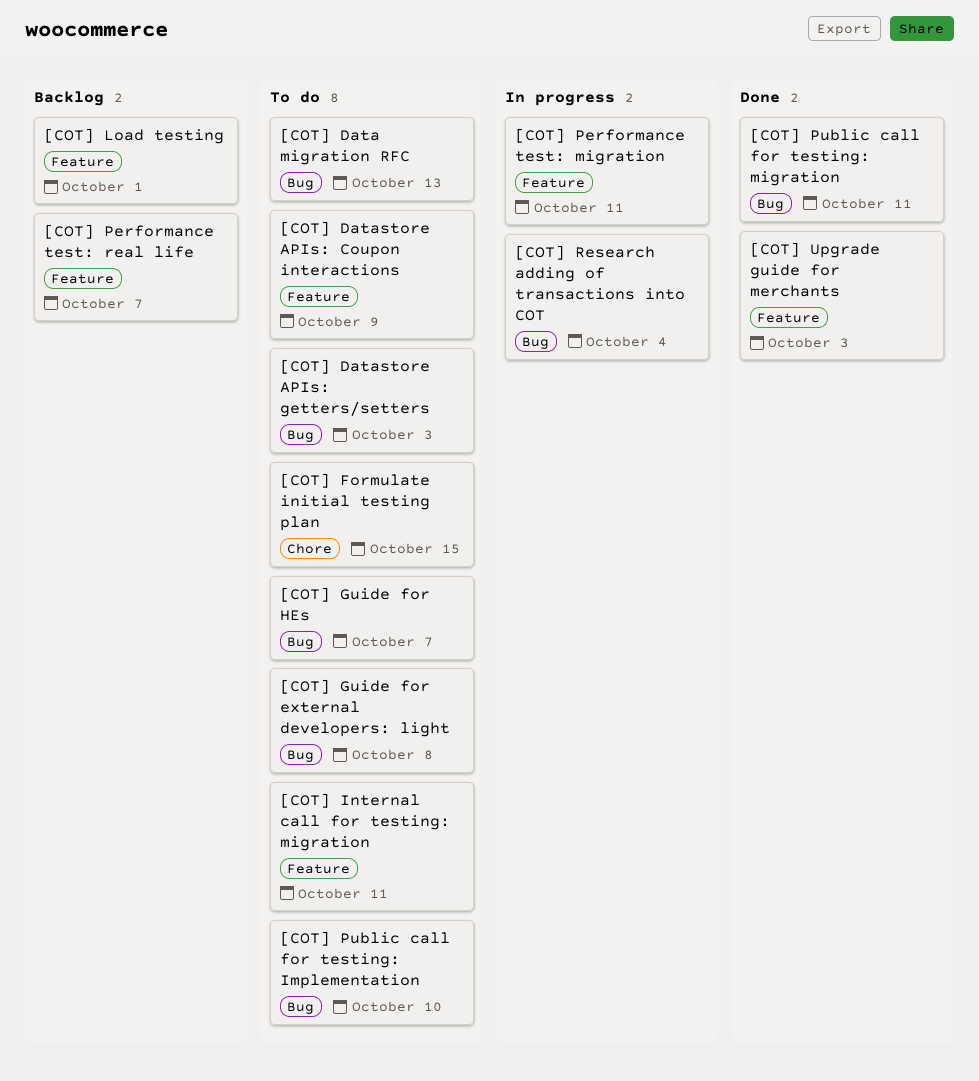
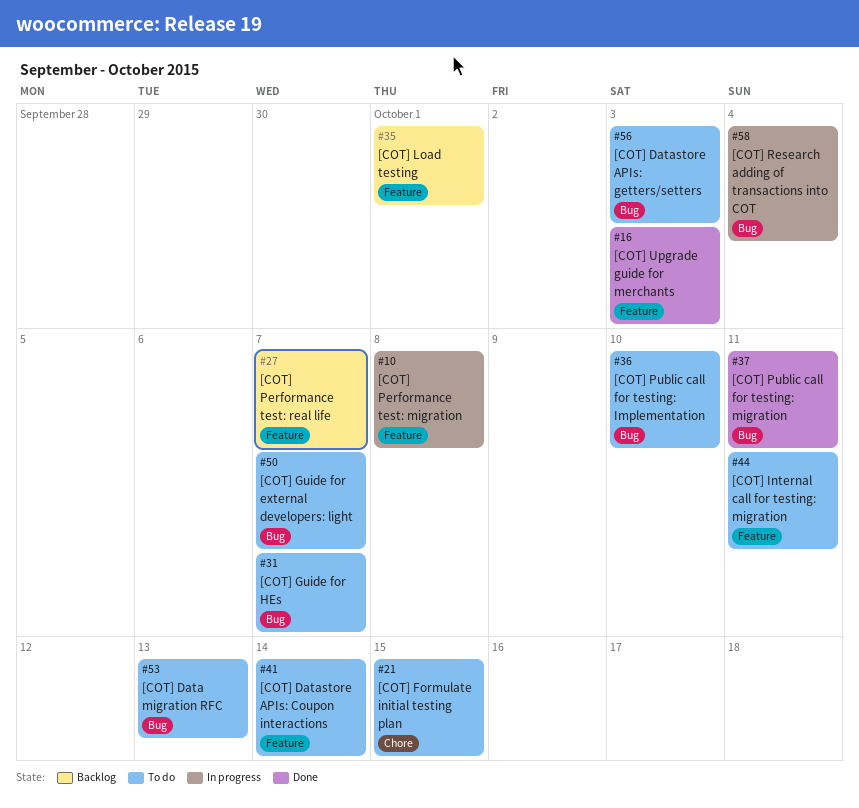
[COT] Datastore APIs: Coupon interactions, due: Oct 9 -> Oct 14
[COT] Guide for external developers: light, due: Oct 8 -> Oct 7
[COT] Performance test: migration, due: Oct 11 -> Oct 8

